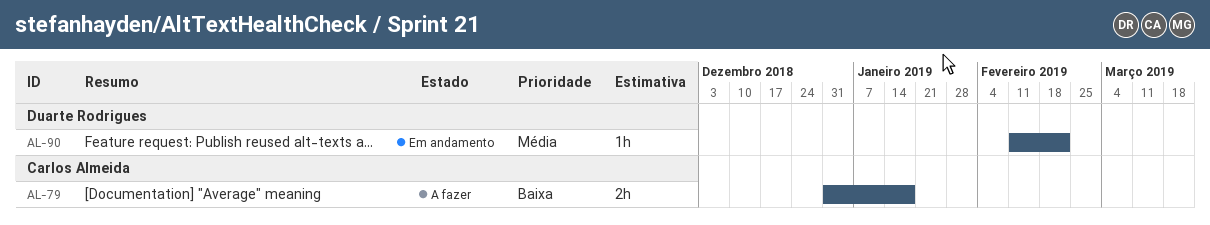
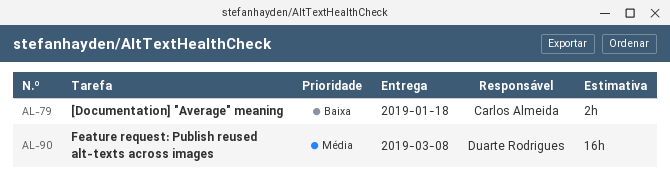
AL-90, estimate: 1h -> 16h
AL-90, due: Feb 22 -> Mar 8

